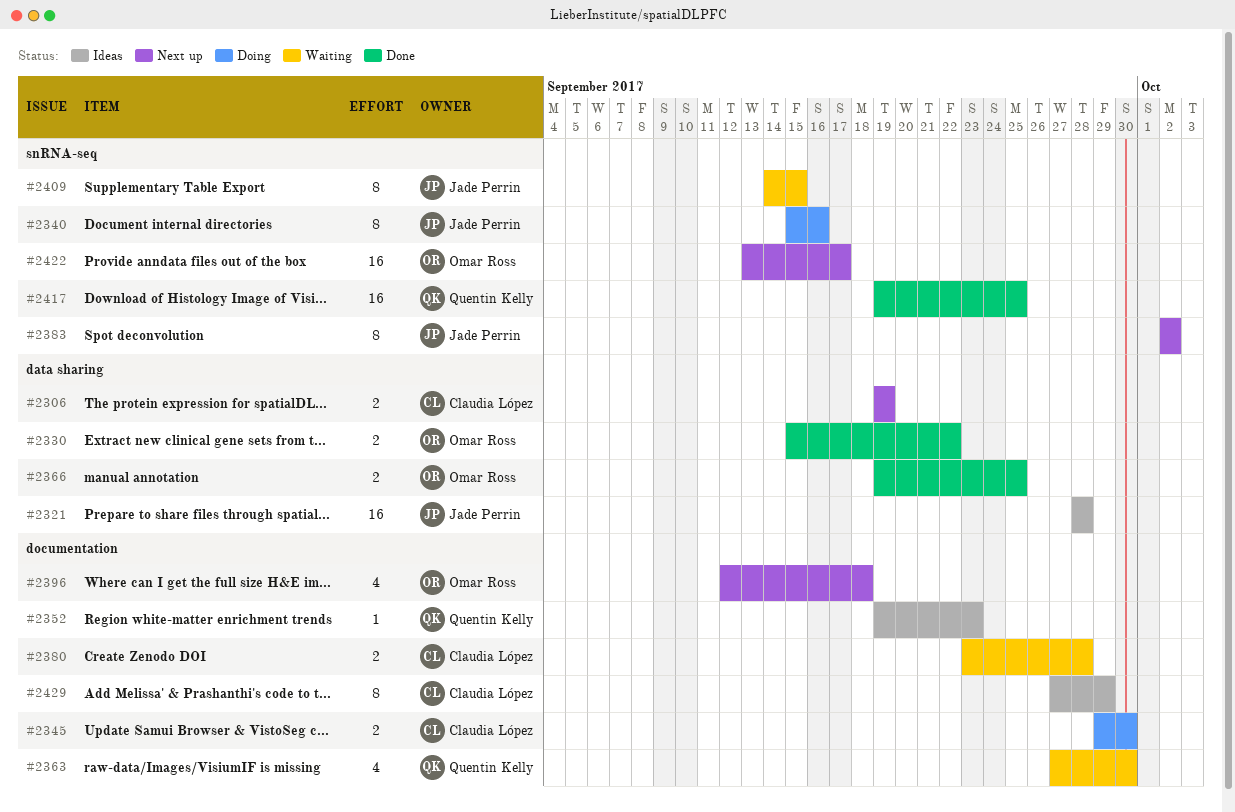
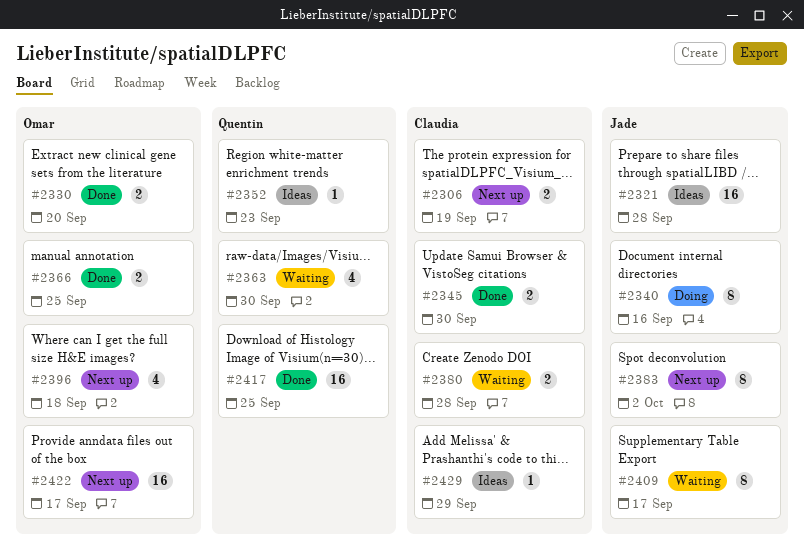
#2330, due: Sep 22 -> Sep 20
#2345, status: Doing -> Done
#2409, due: Sep 15 -> Sep 17
#2429, estimate: 8 -> 1

